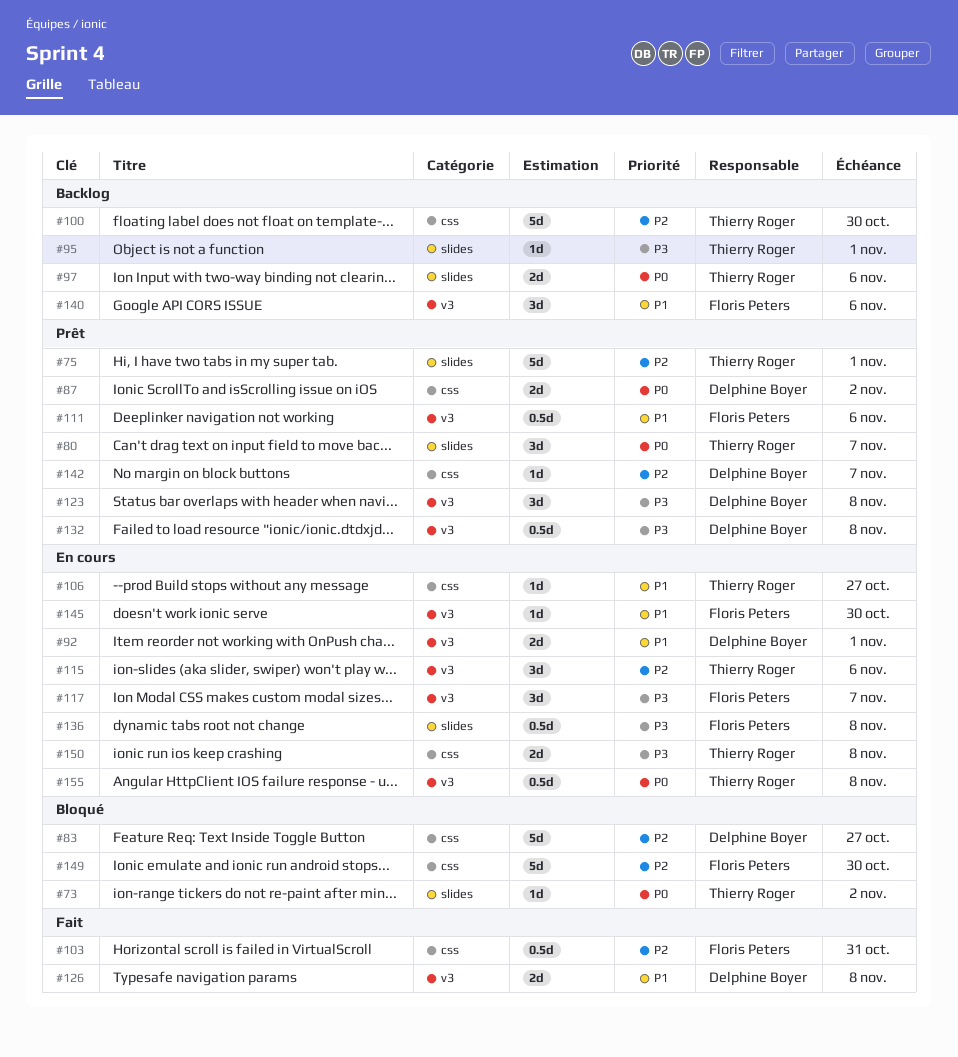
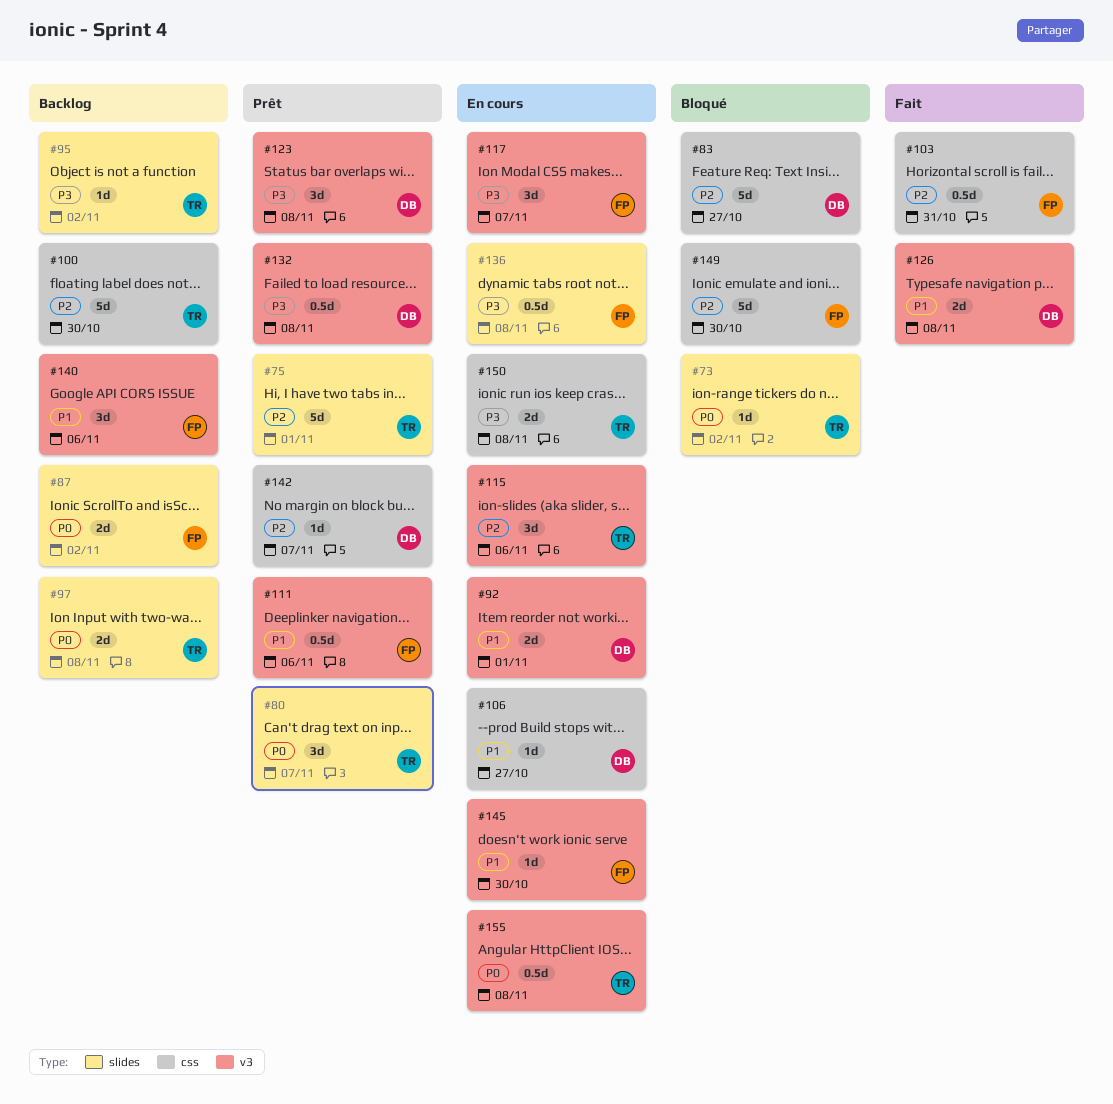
#87, status: Prêt -> Backlog
#87, owner: Delphine Boyer -> Floris Peters
#87, label: css -> slides
#95, due: Nov 1 -> Nov 2
#97, due: Nov 6 -> Nov 8
#106, owner: Thierry Roger -> Delphine Boyer

